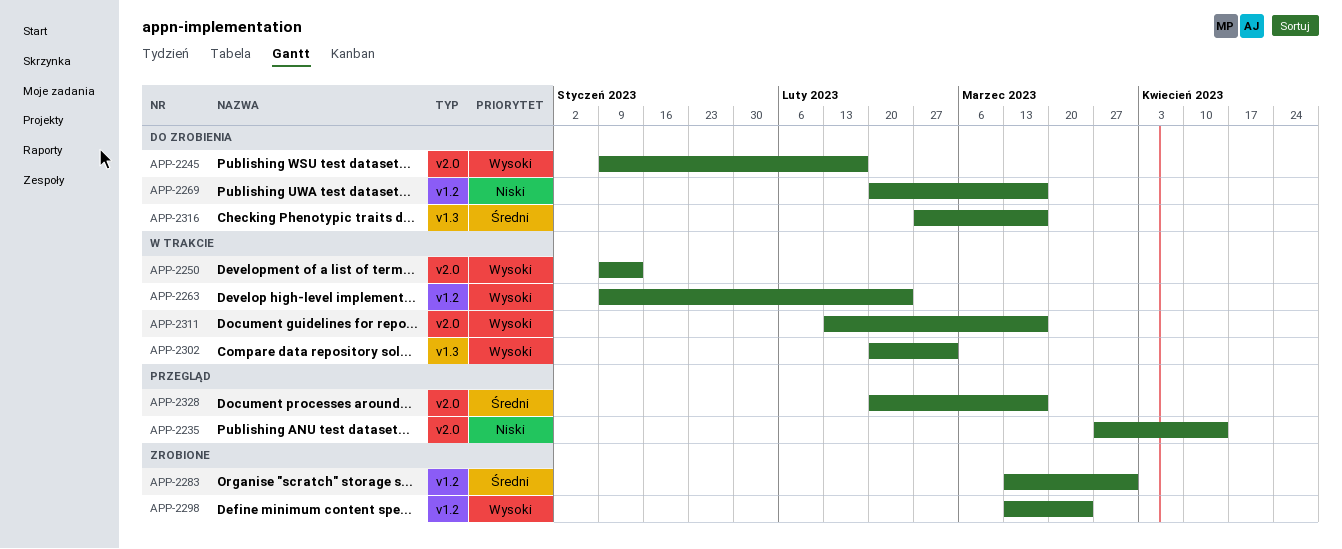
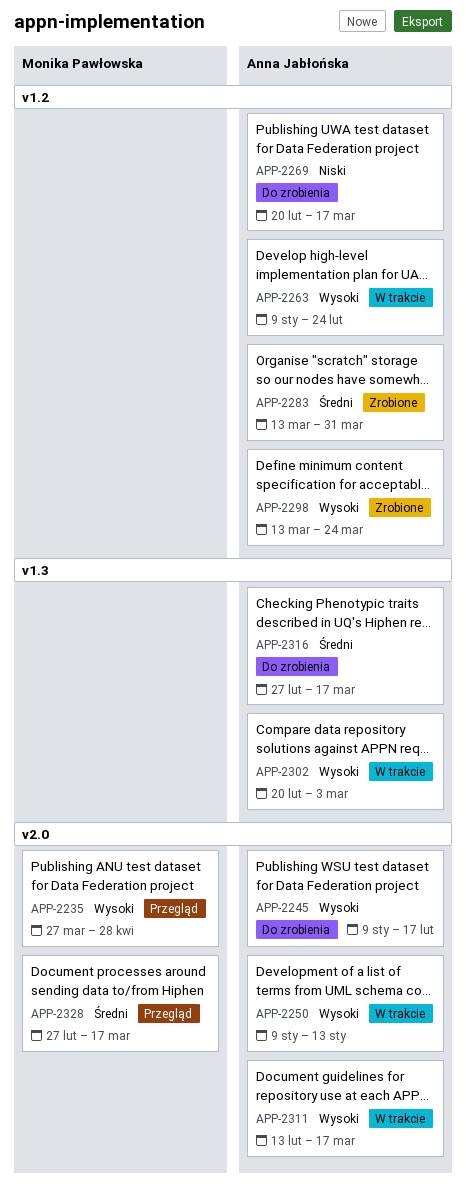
APP-2235, priority: Niski -> Wysoki
APP-2235, due: Apr 14 -> Apr 28
APP-2328, start: Feb 20 -> Feb 27

